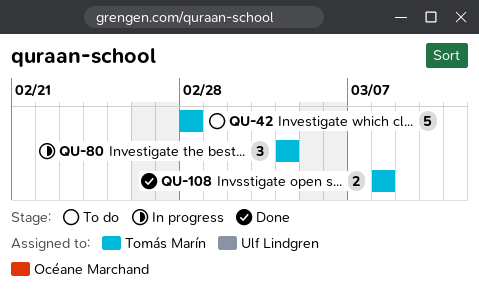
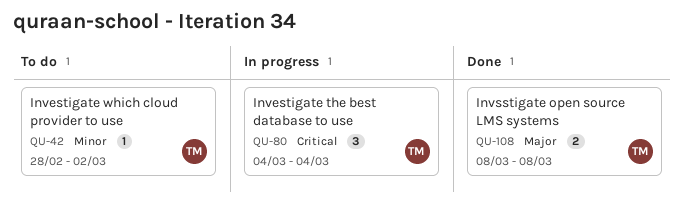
QU-42, estimate: 5 -> 1
QU-42, due: Feb 28 -> Mar 2

